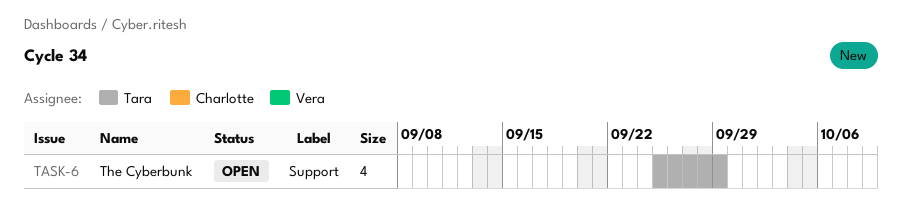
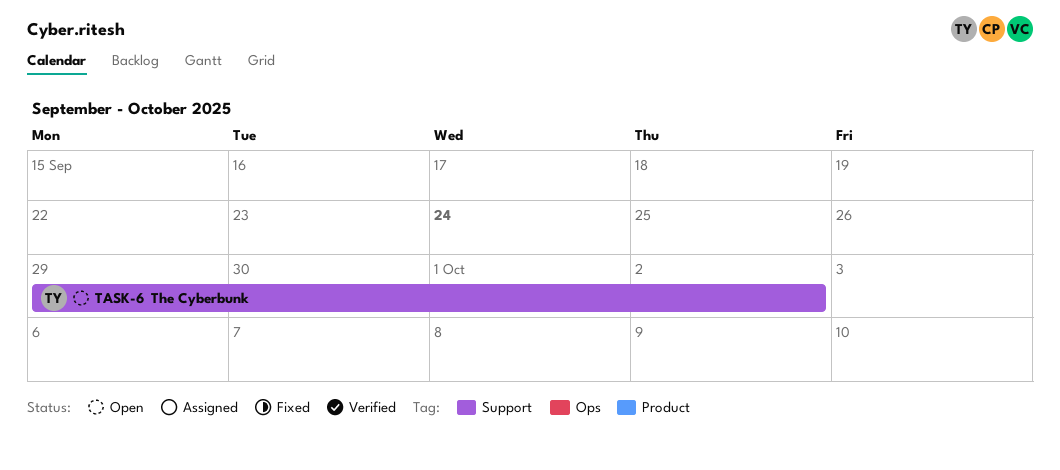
TASK-6, start: Sep 25 -> Sep 29
TASK-6, due: Sep 29 -> Oct 2

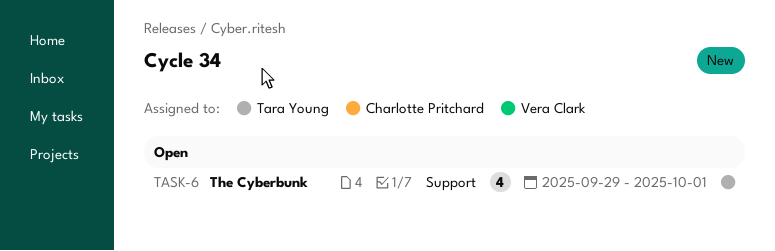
TASK-6, due: Oct 2 -> Oct 1

